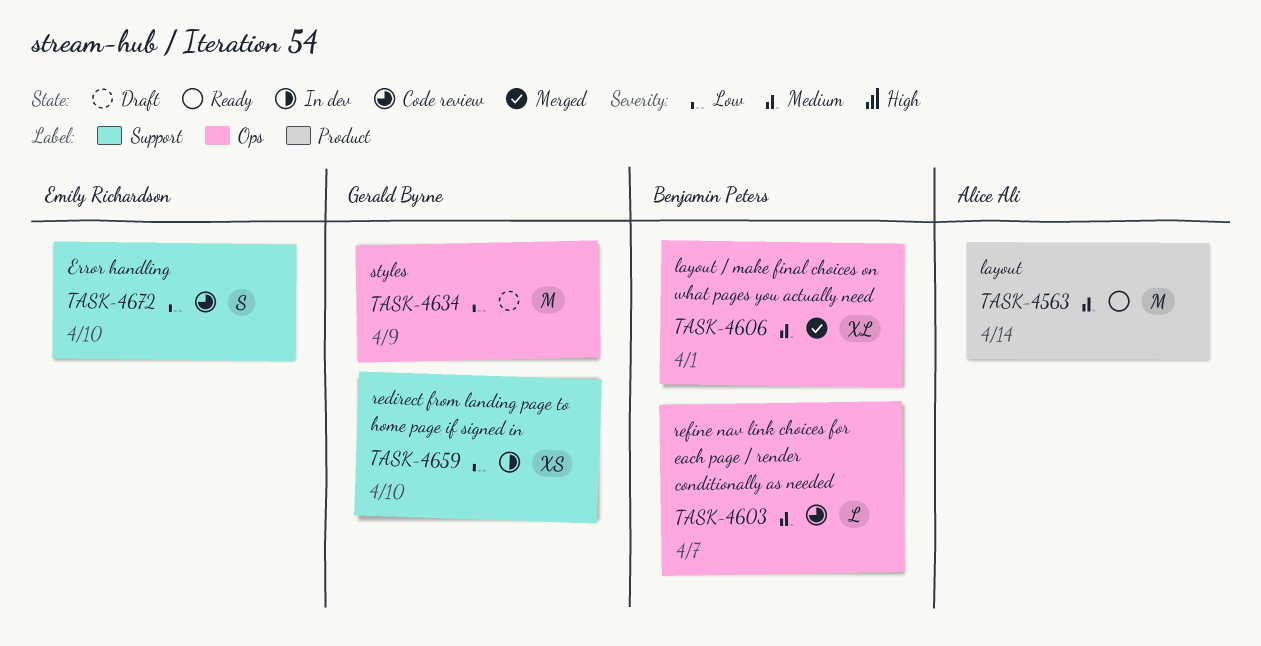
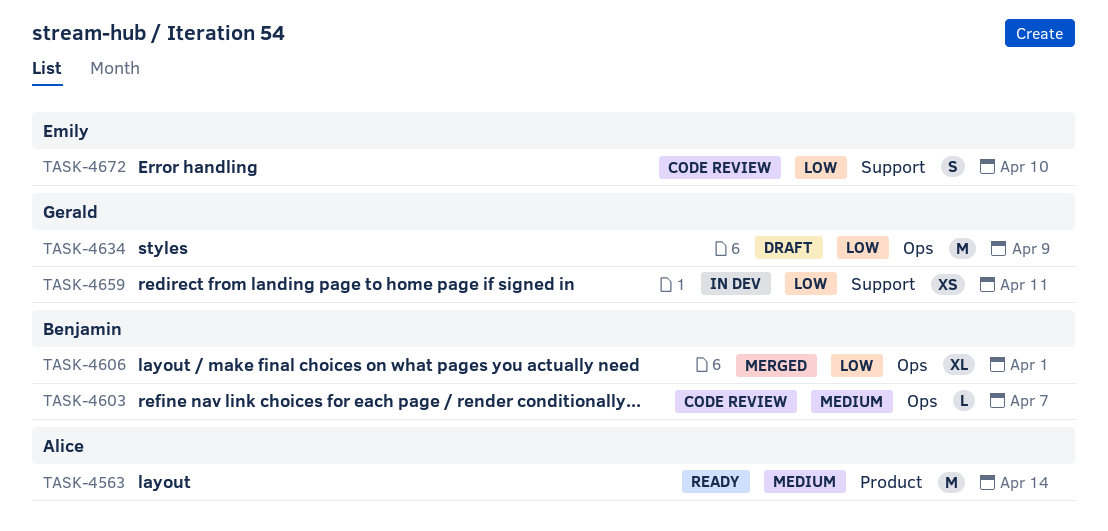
TASK-4606, priority: Medium -> Low
TASK-4659, due: Apr 10 -> Apr 11

